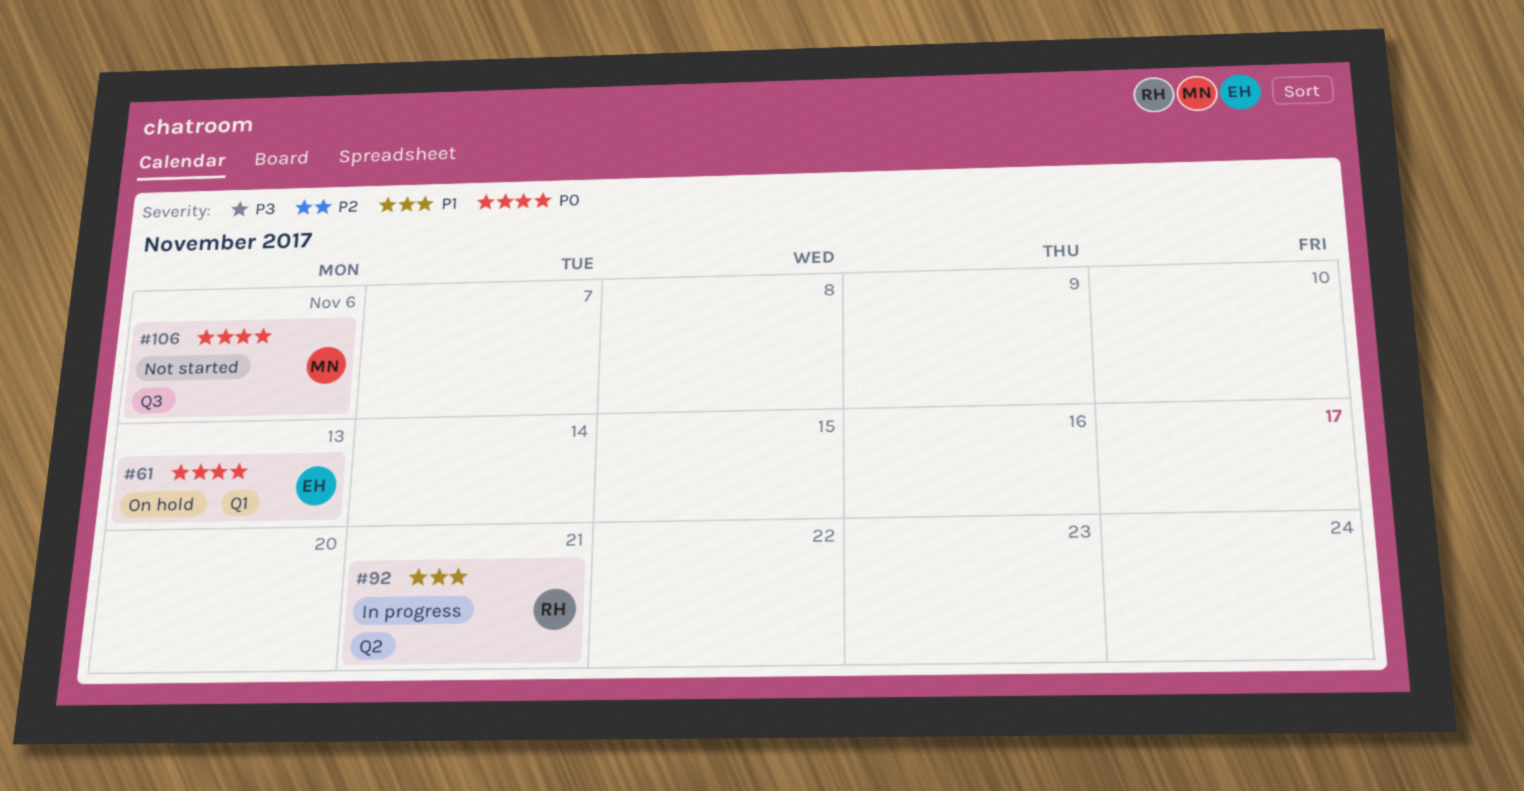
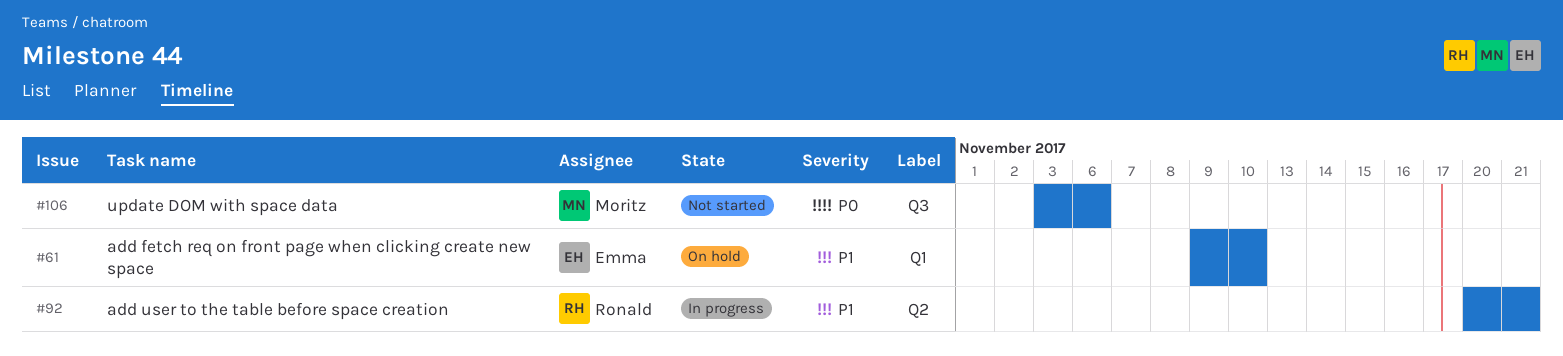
#61, priority: P0 -> P1
#61, due: Nov 13 -> Nov 10

